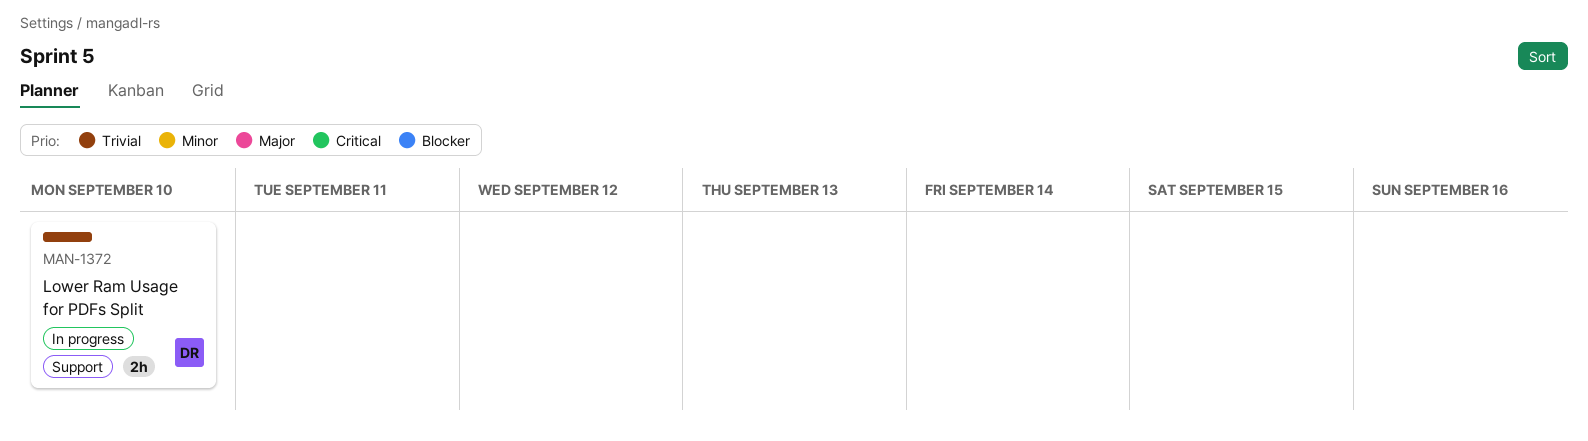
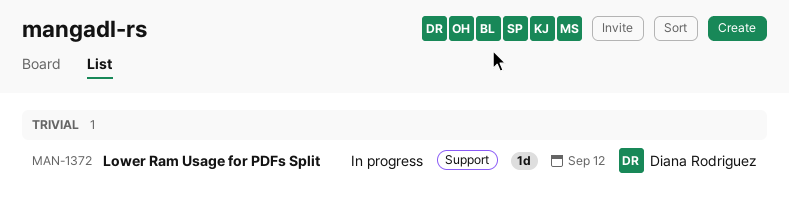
MAN-1372, estimate: 2h -> 1d
MAN-1372, due: Sep 10 -> Sep 12

